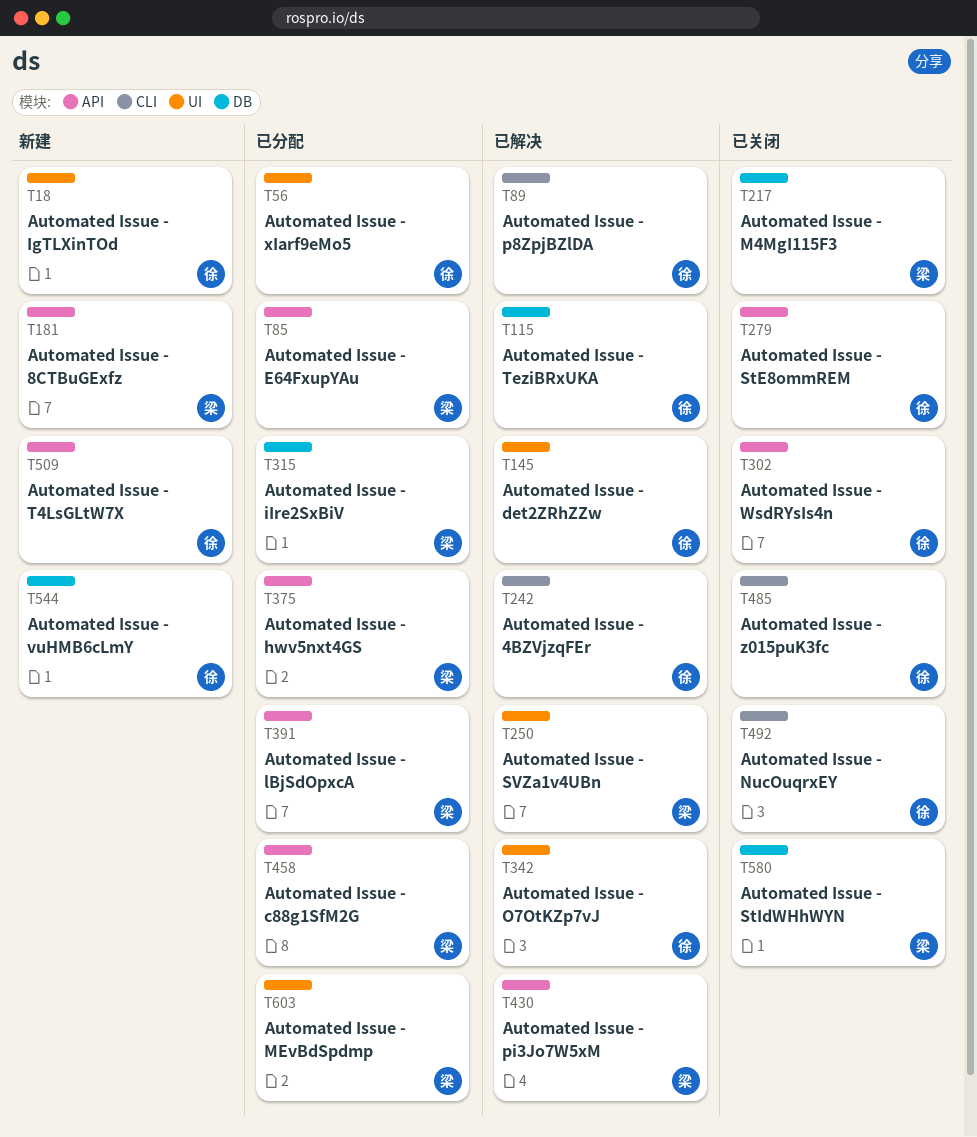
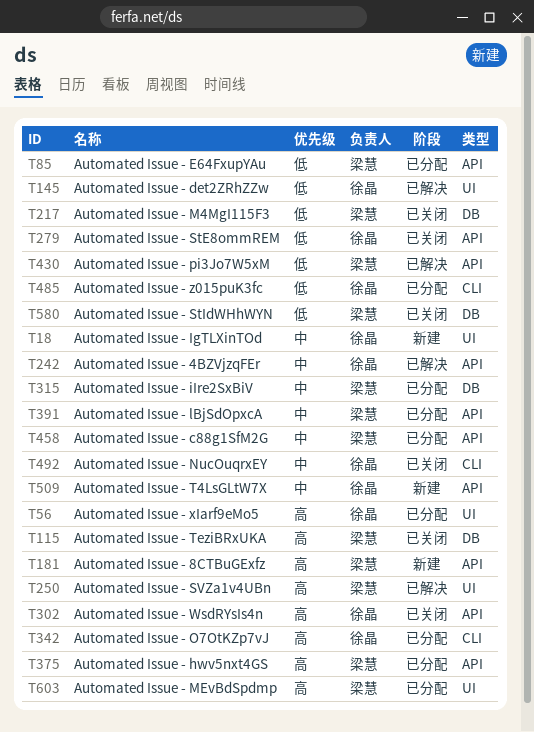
T89: present -> none
T115, status: 已解决 -> 已关闭
T115, owner: 徐晶 -> 梁慧
T242, label: CLI -> API
T342, status: 已解决 -> 已分配
T342, label: UI -> CLI
T485, status: 已关闭 -> 已分配
T544: present -> none

